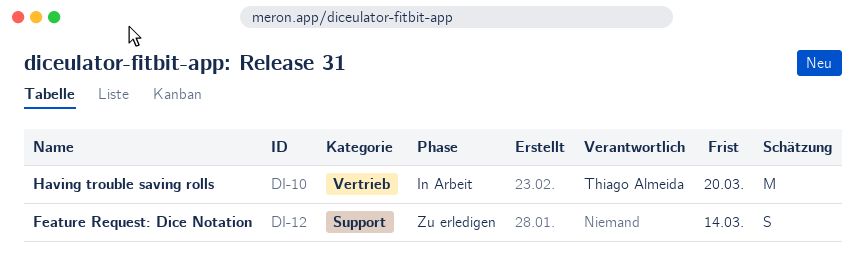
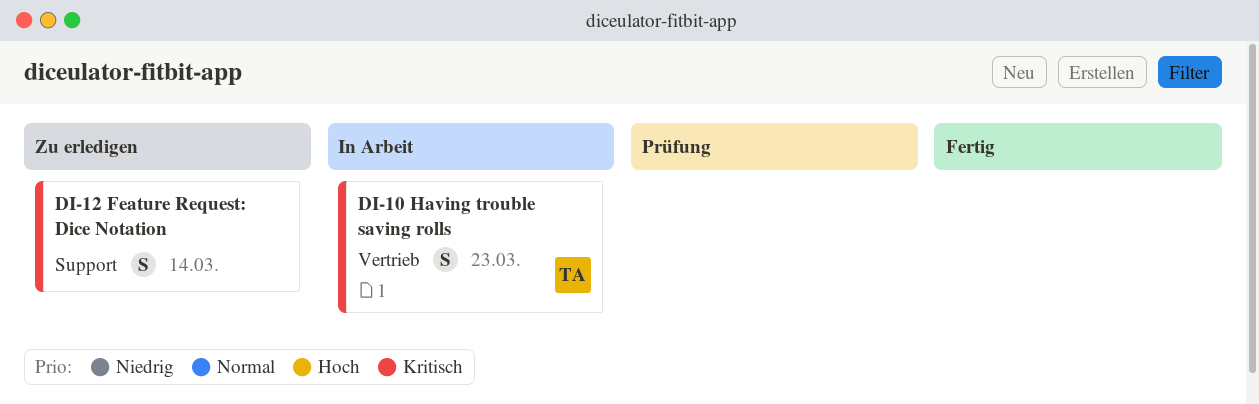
DI-10, estimate: M -> S
DI-10, due: Mar 20 -> Mar 23

